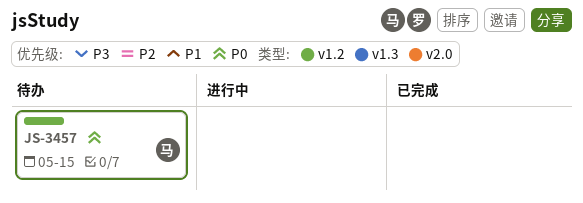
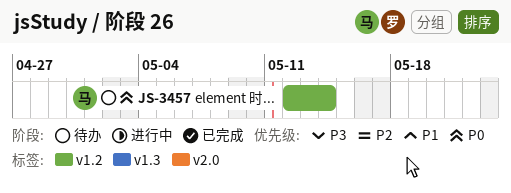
JS-3457, due: May 15 -> May 14

